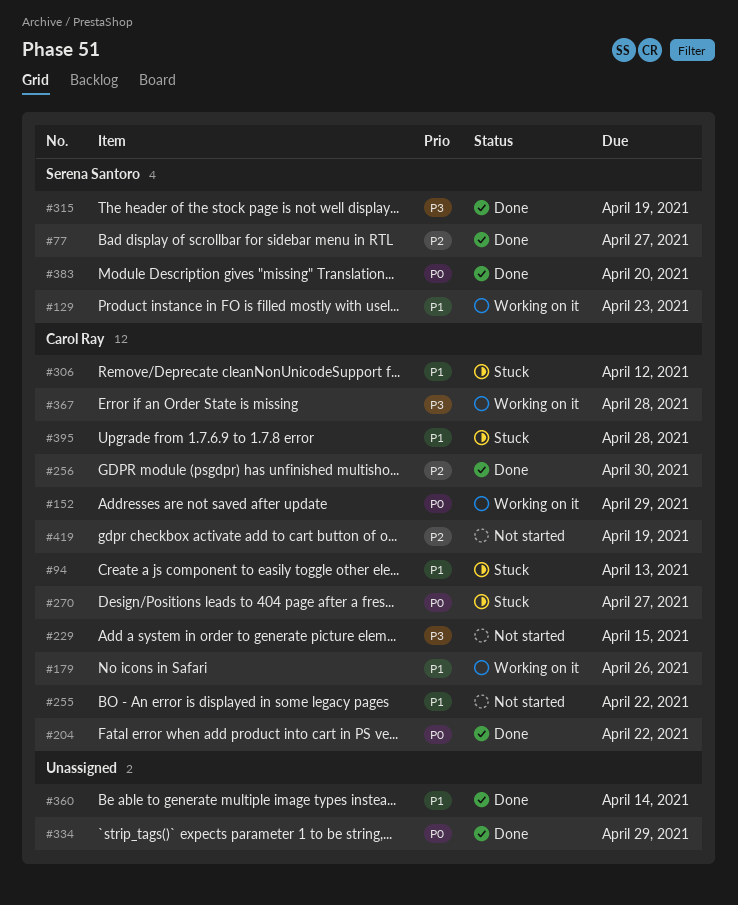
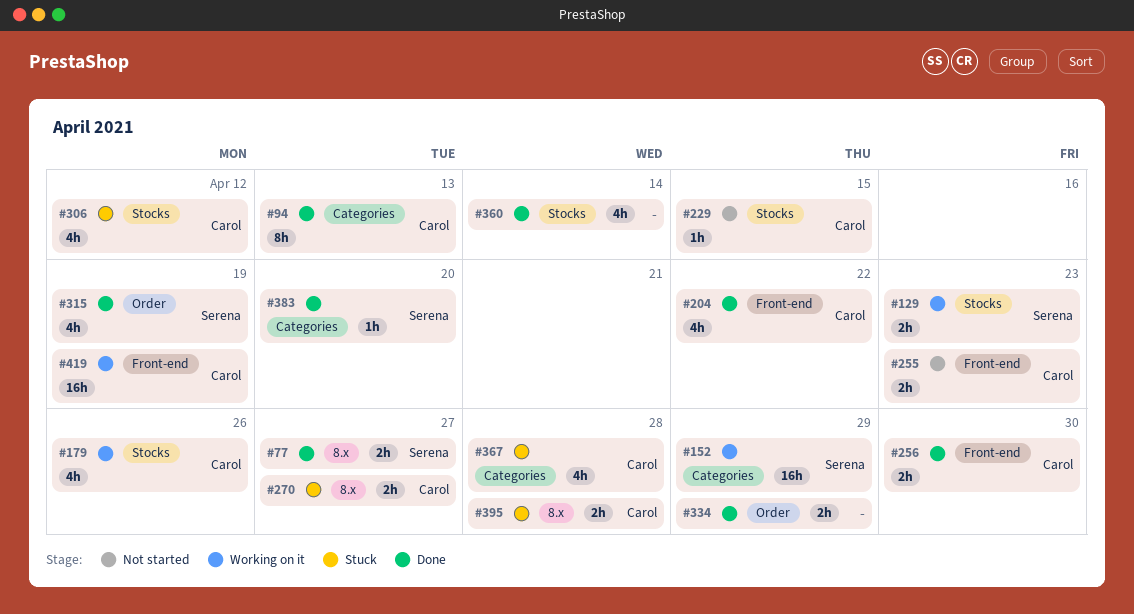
#94, status: Stuck -> Done
#152, owner: Carol Ray -> Serena Santoro
#255, due: Apr 22 -> Apr 23
#367, status: Working on it -> Stuck
#419, status: Not started -> Working on it

